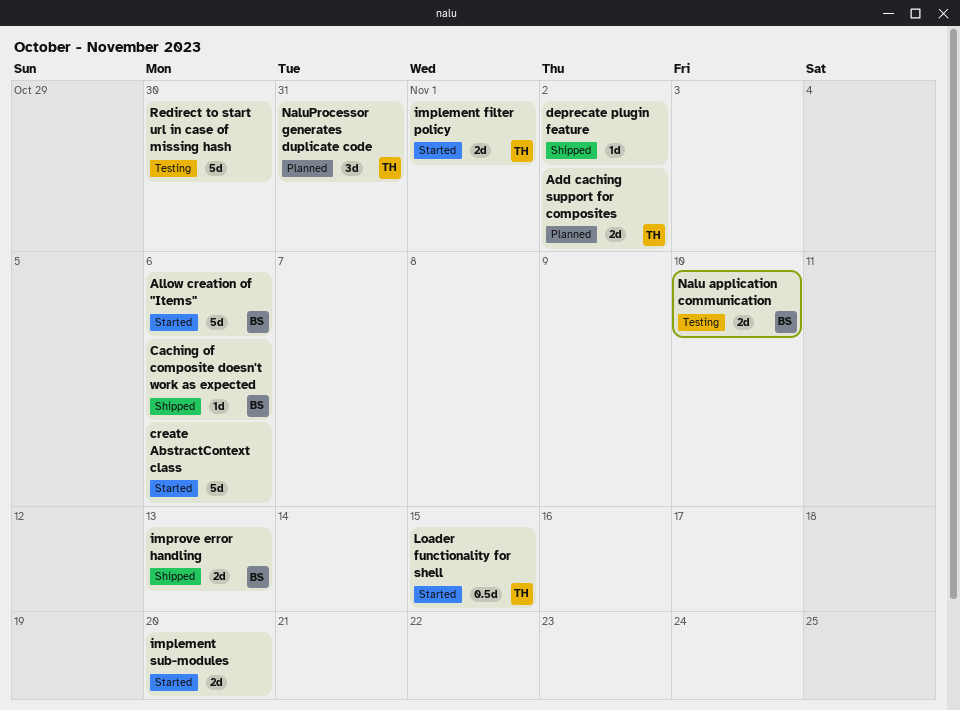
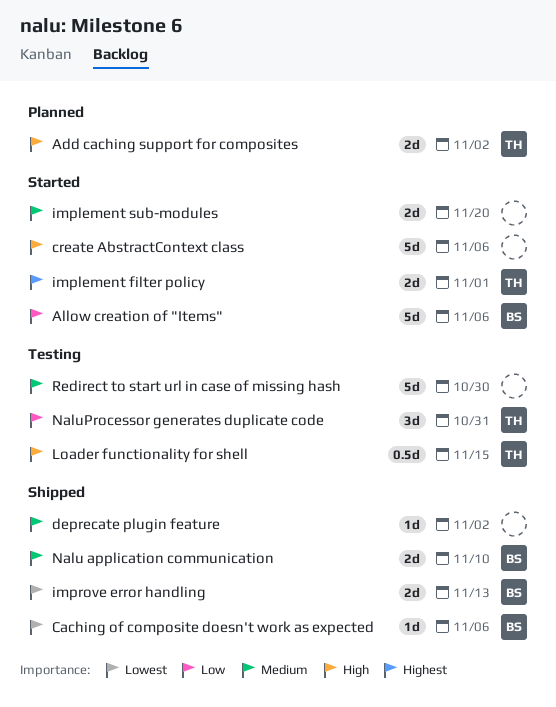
Loader functionality for shell, status: Started -> Testing
Nalu application communication, status: Testing -> Shipped
NaluProcessor generates duplicate code, status: Planned -> Testing

